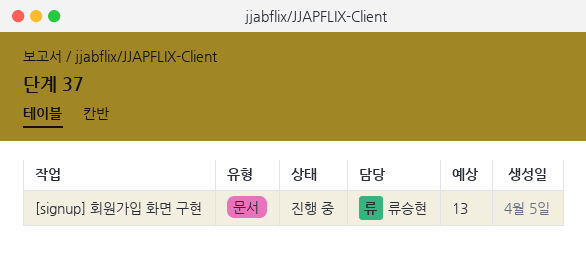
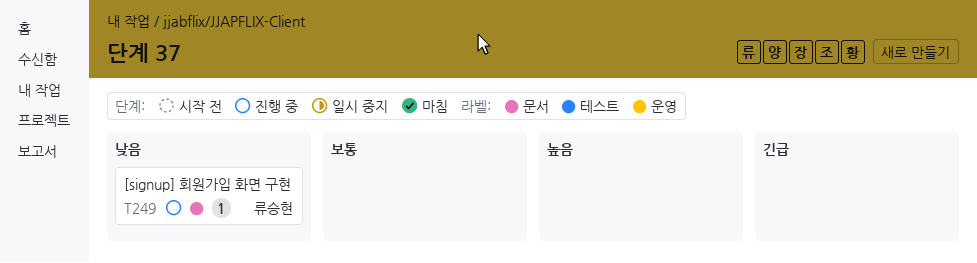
[signup] 회원가입 화면 구현, estimate: 13 -> 1

